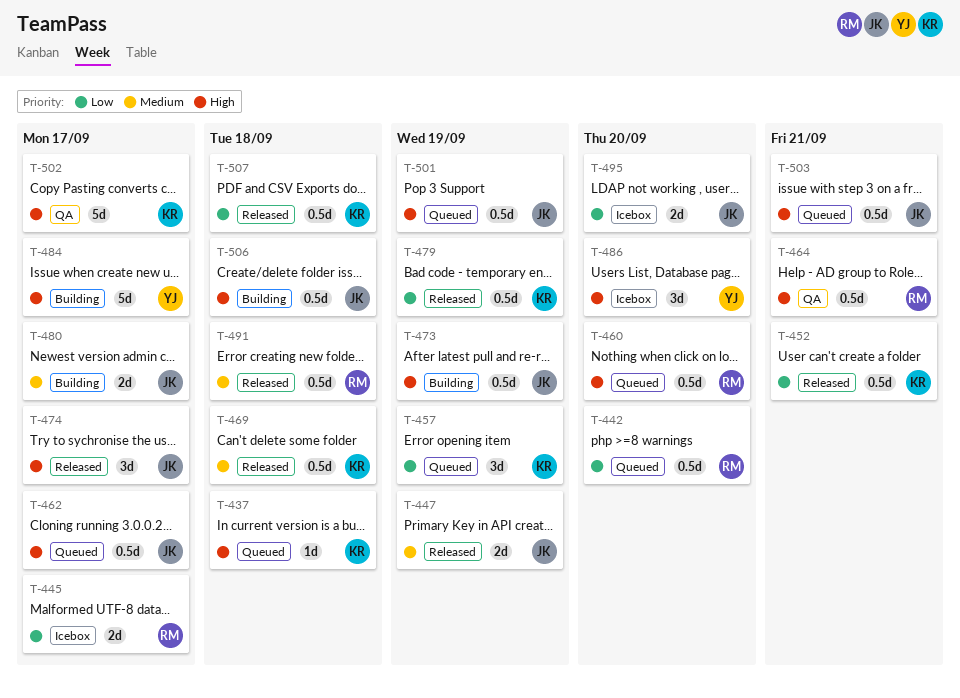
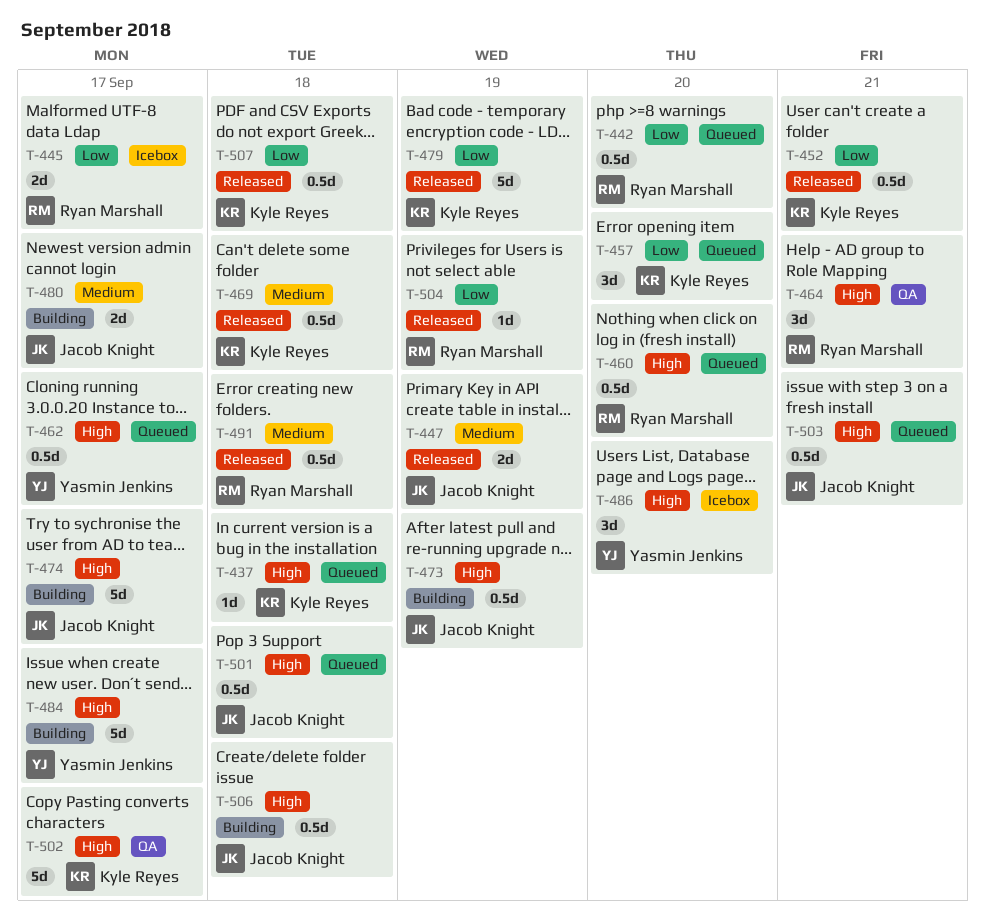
T-457, due: Sep 19 -> Sep 20
T-462, owner: Jacob Knight -> Yasmin Jenkins
T-464, estimate: 0.5d -> 3d
T-474, status: Released -> Building
T-474, estimate: 3d -> 5d
T-479, estimate: 0.5d -> 5d
T-495: present -> none
T-501, due: Sep 19 -> Sep 18
T-504: none -> present

